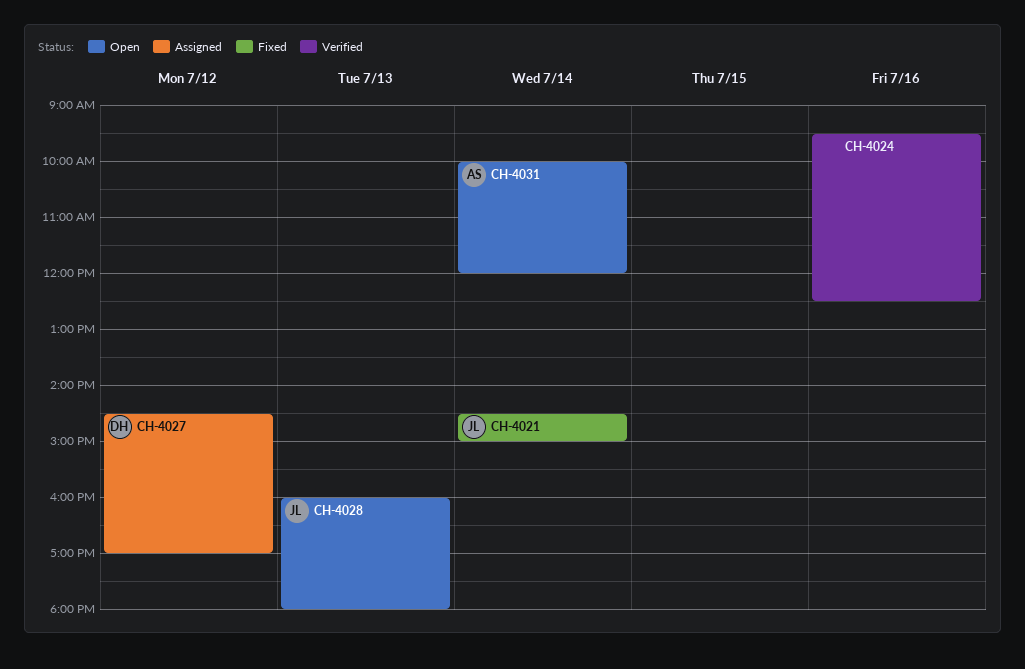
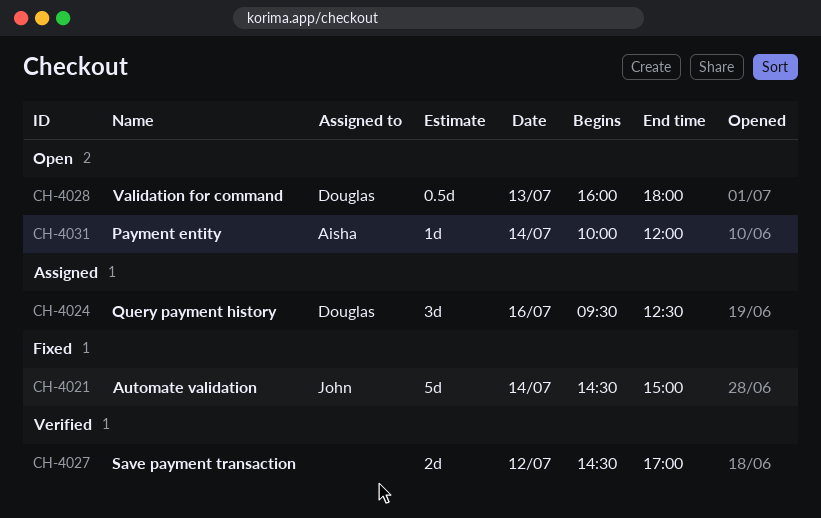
CH-4024, status: Verified -> Assigned
CH-4024, owner: none -> Douglas
CH-4027, status: Assigned -> Verified
CH-4027, owner: Douglas -> none
CH-4028, owner: John -> Douglas

